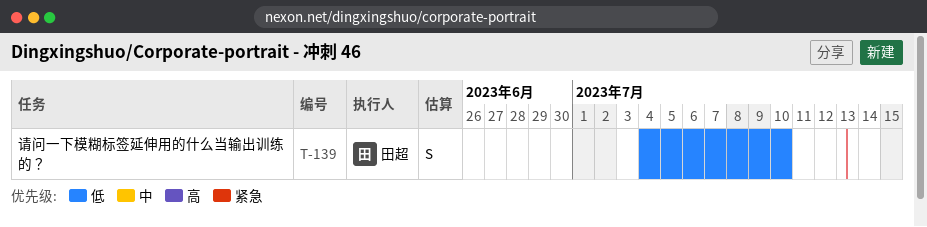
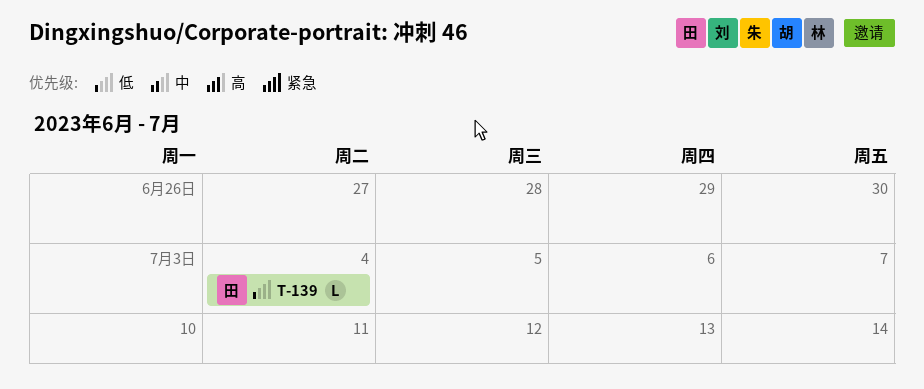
T-139, estimate: S -> L
T-139, due: Jul 10 -> Jul 4

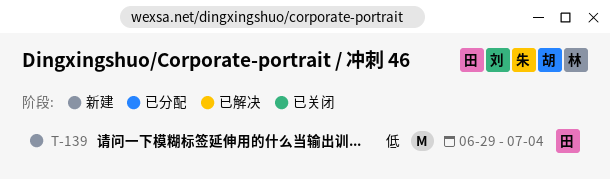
T-139, estimate: L -> M
T-139, start: Jul 4 -> Jun 29

